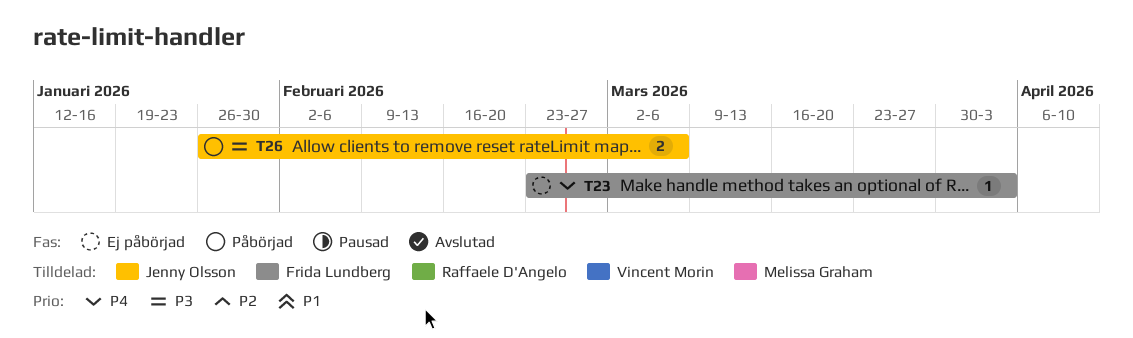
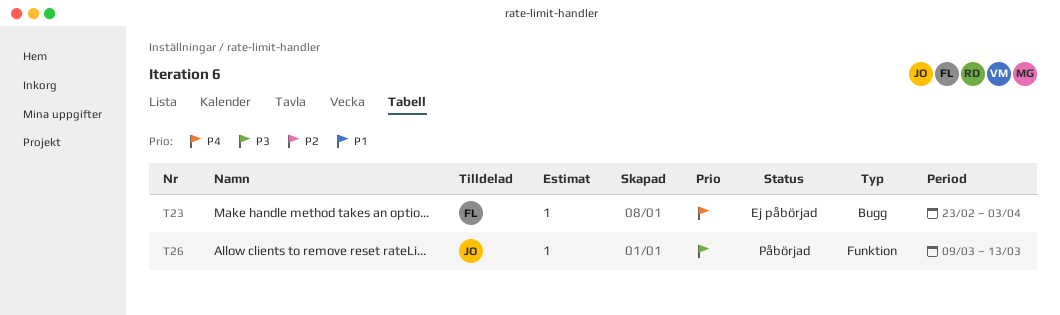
T26, estimate: 2 -> 1
T26, start: Jan 26 -> Mar 9
T26, due: Mar 6 -> Mar 13

